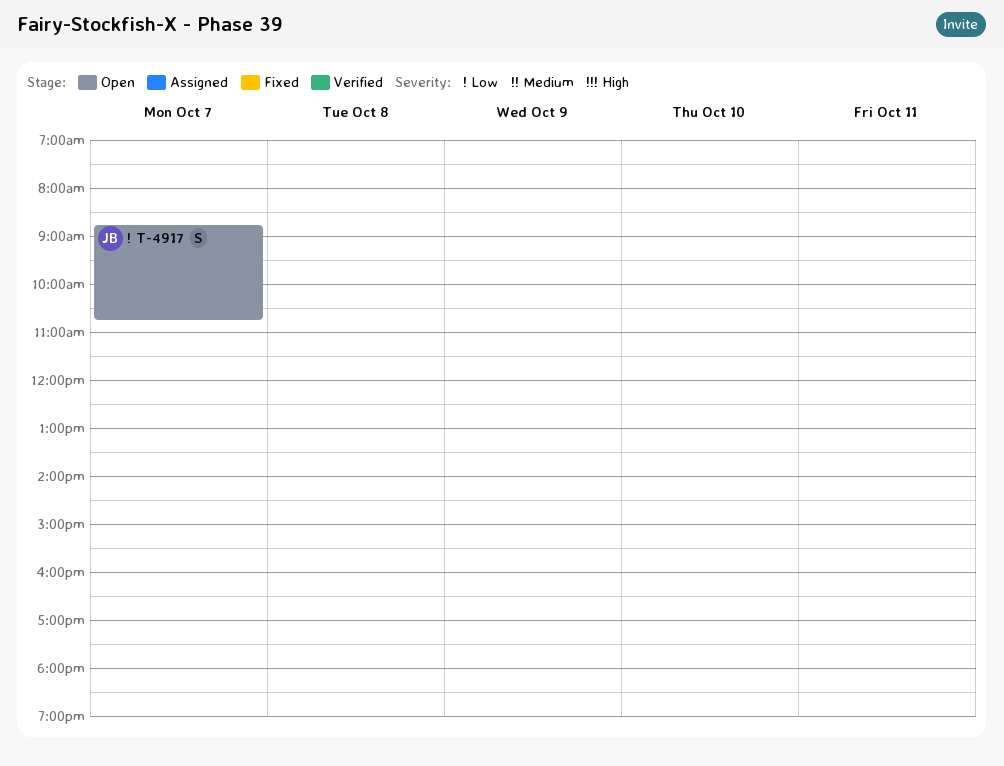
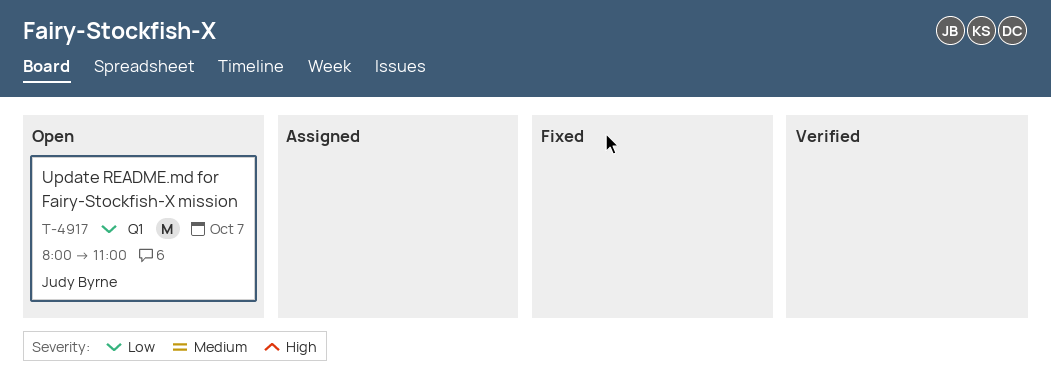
T-4917, estimate: S -> M
T-4917, begins: 08:45 -> 08:00
T-4917, ends: 10:45 -> 11:00

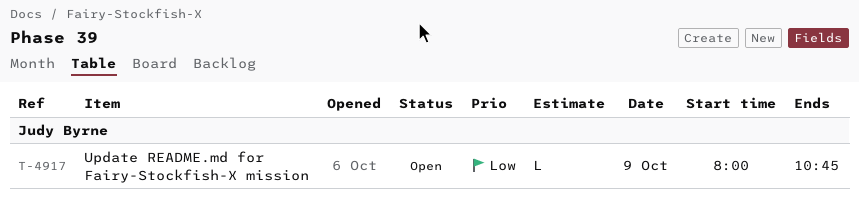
T-4917, estimate: M -> L
T-4917, day: Oct 7 -> Oct 9
T-4917, ends: 11:00 -> 10:45

